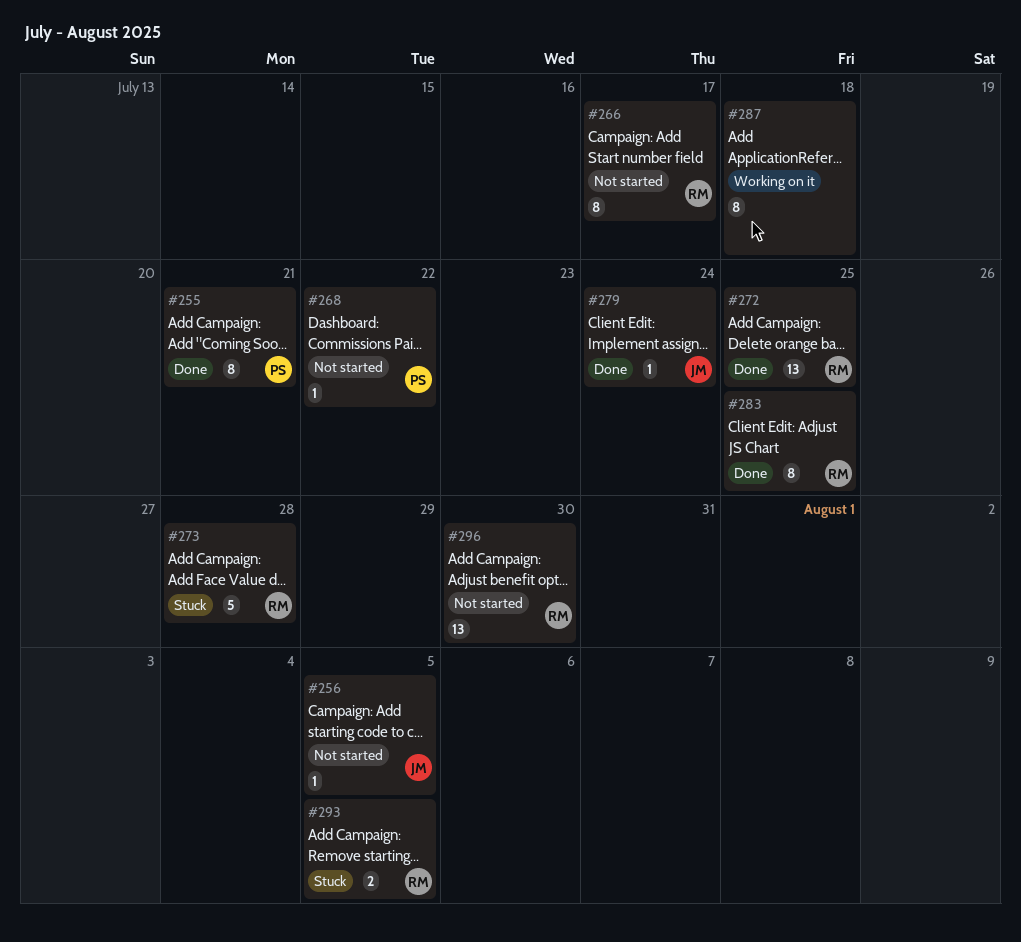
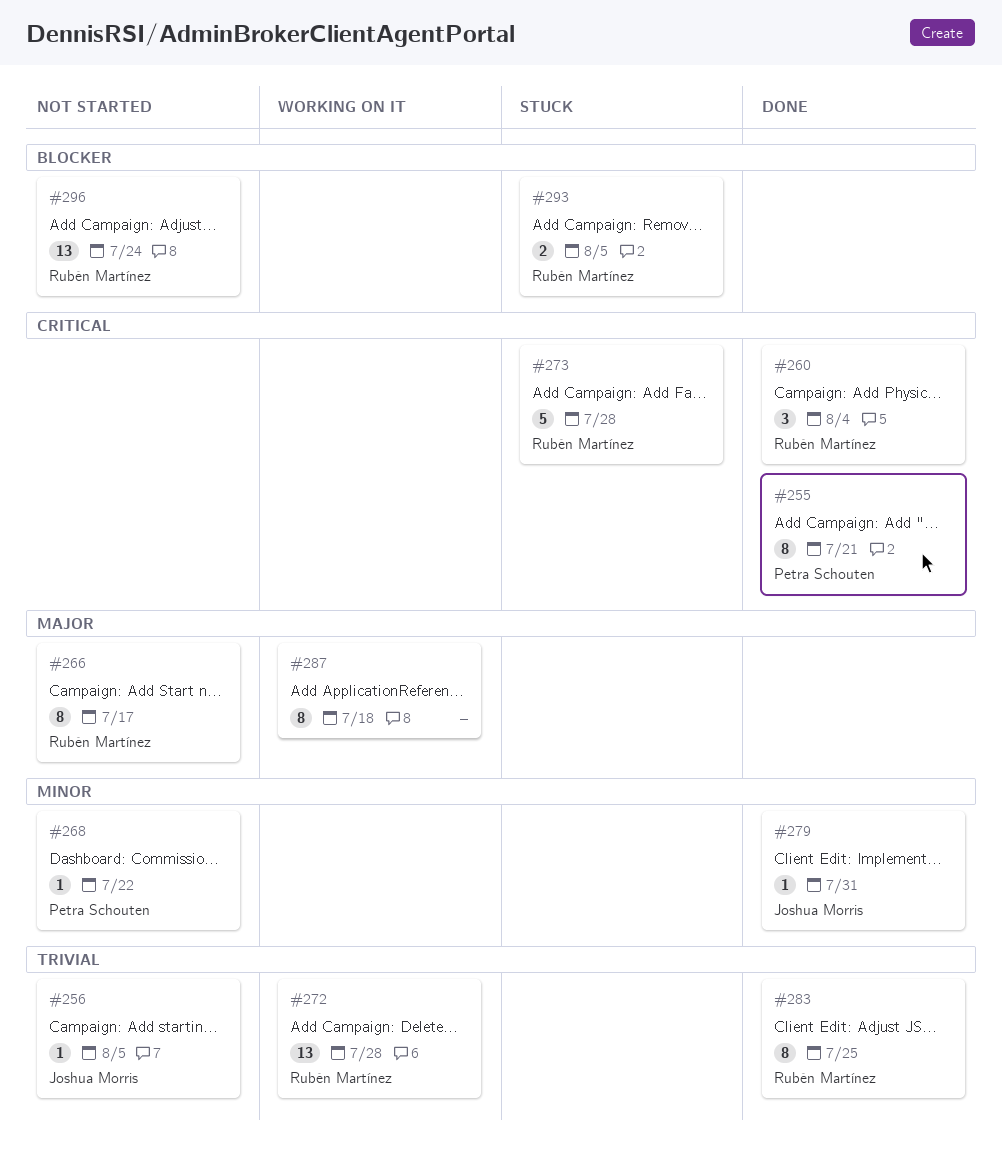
#260: none -> present
#272, status: Done -> Working on it
#272, due: Jul 25 -> Jul 28
#279, due: Jul 24 -> Jul 31
#296, due: Jul 30 -> Jul 24

